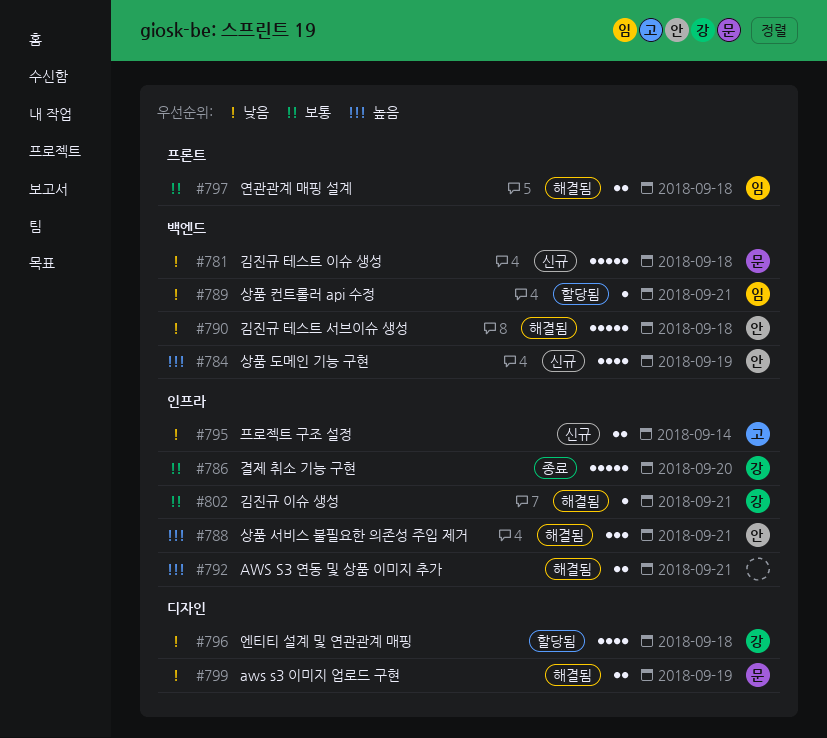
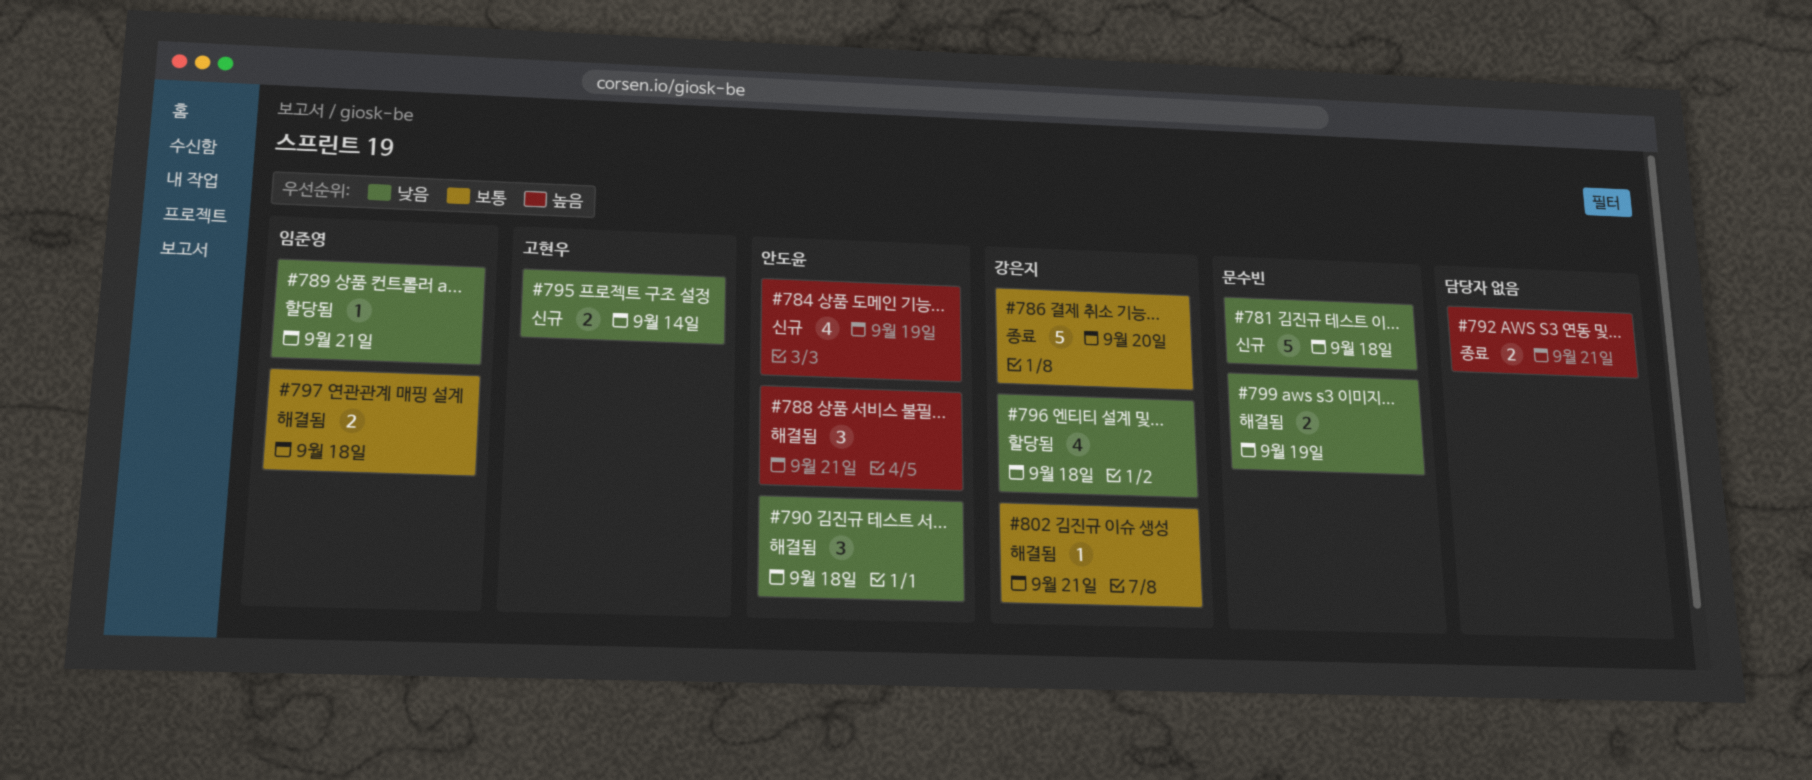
#790, estimate: 5 -> 3
#792, status: 해결됨 -> 종료

